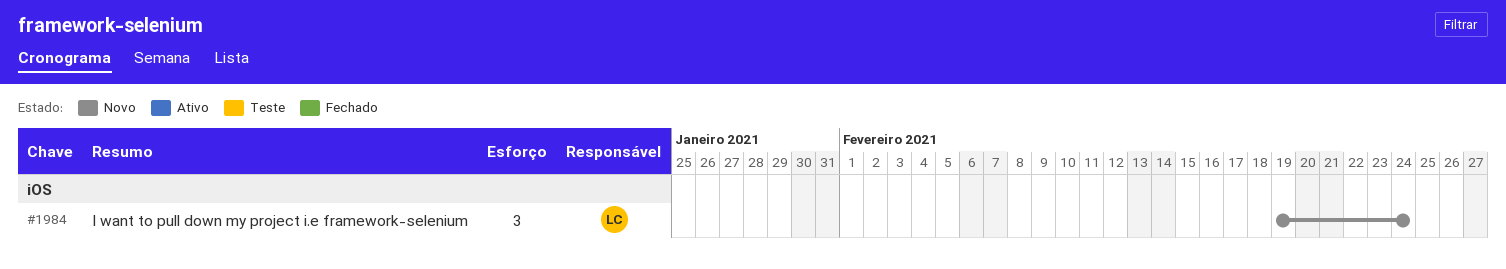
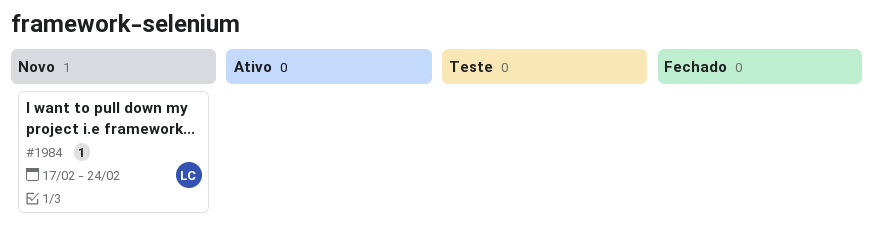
#1984, estimate: 3 -> 1
#1984, start: Feb 19 -> Feb 17

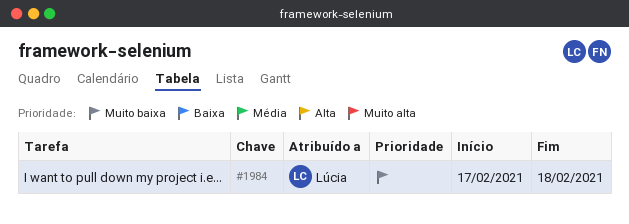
#1984, due: Feb 24 -> Feb 18

